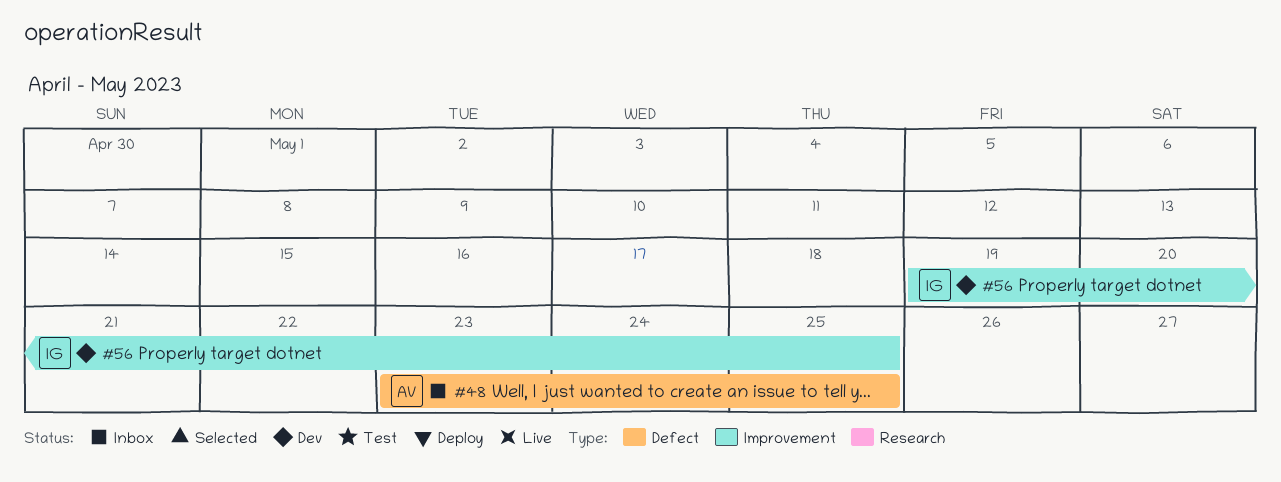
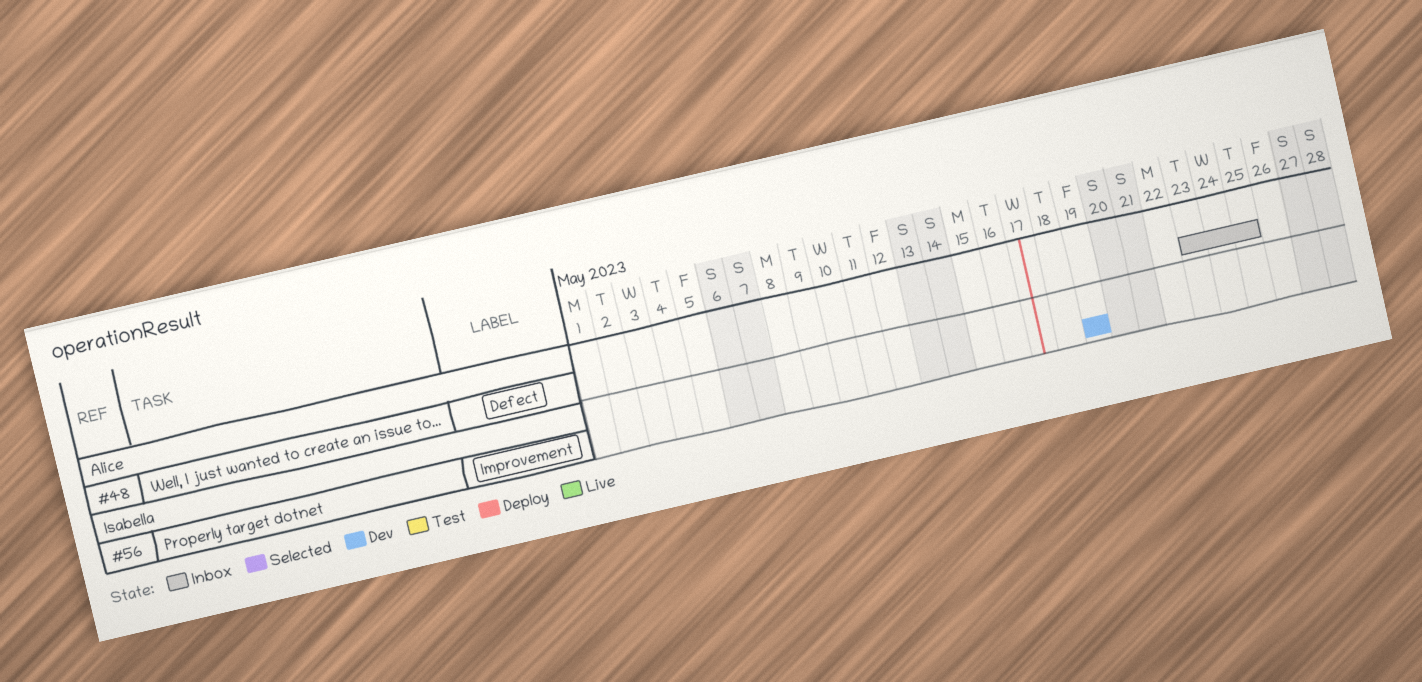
#56, due: May 25 -> May 19

